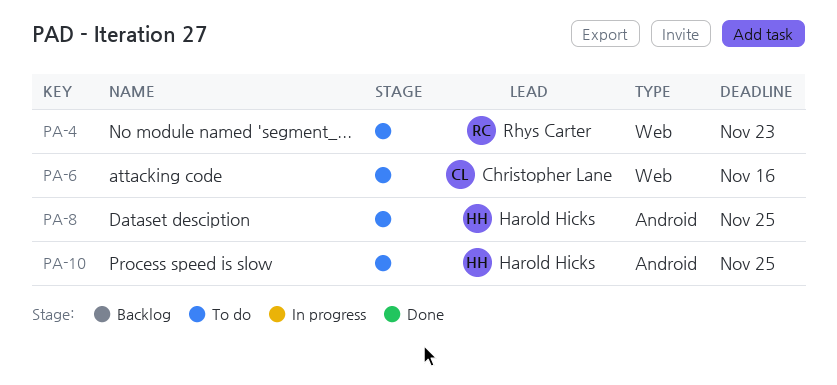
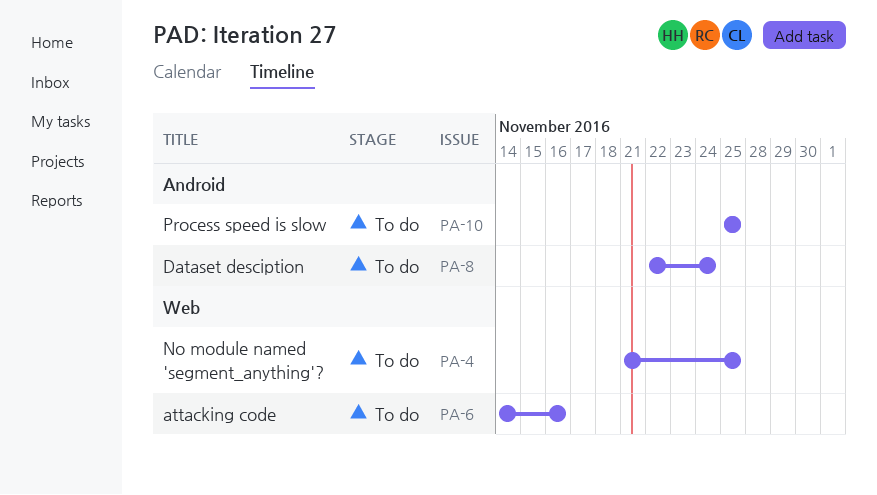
PA-4, due: Nov 23 -> Nov 25
PA-8, due: Nov 25 -> Nov 24

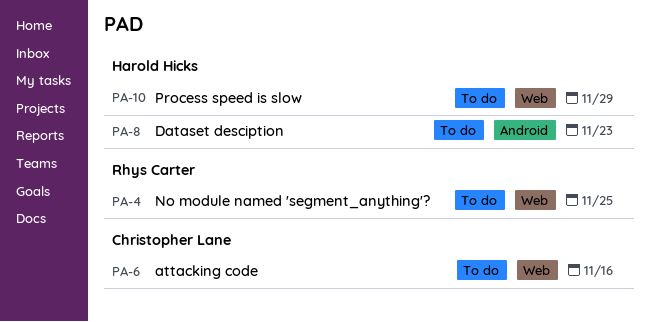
PA-8, due: Nov 24 -> Nov 23
PA-10, label: Android -> Web
PA-10, due: Nov 25 -> Nov 29

